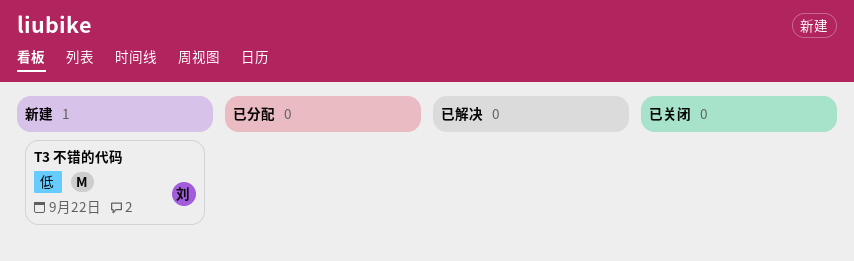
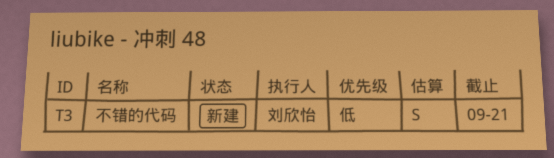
T3, estimate: M -> S
T3, due: Sep 22 -> Sep 21

